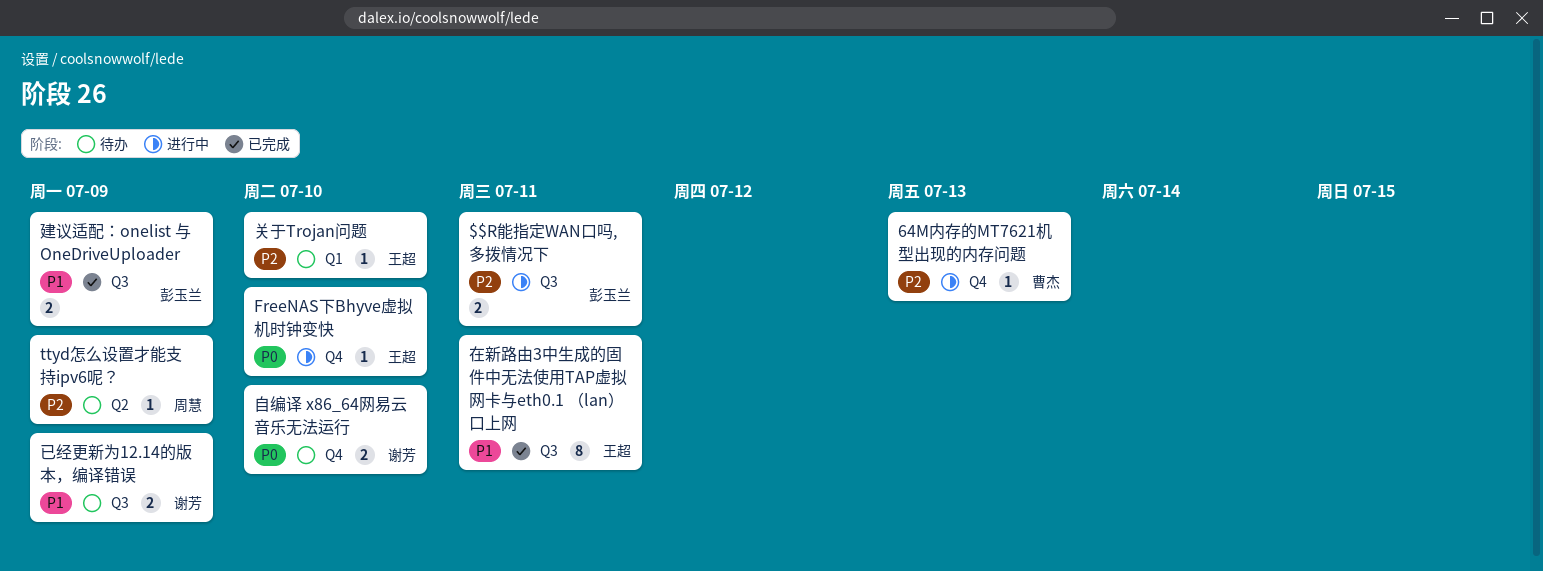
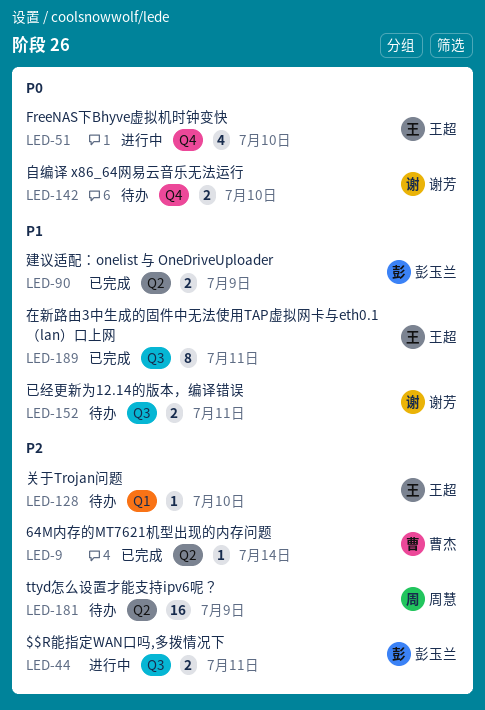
64M内存的MT7621机型出现的内存问题, status: 进行中 -> 已完成
64M内存的MT7621机型出现的内存问题, label: Q4 -> Q2
64M内存的MT7621机型出现的内存问题, due: Jul 13 -> Jul 14
FreeNAS下Bhyve虚拟机时钟变快, estimate: 1 -> 4
ttyd怎么设置才能支持ipv6呢？, estimate: 1 -> 16
已经更新为12.14的版本，编译错误, due: Jul 9 -> Jul 11
建议适配：onelist 与 OneDriveUploader, label: Q3 -> Q2

